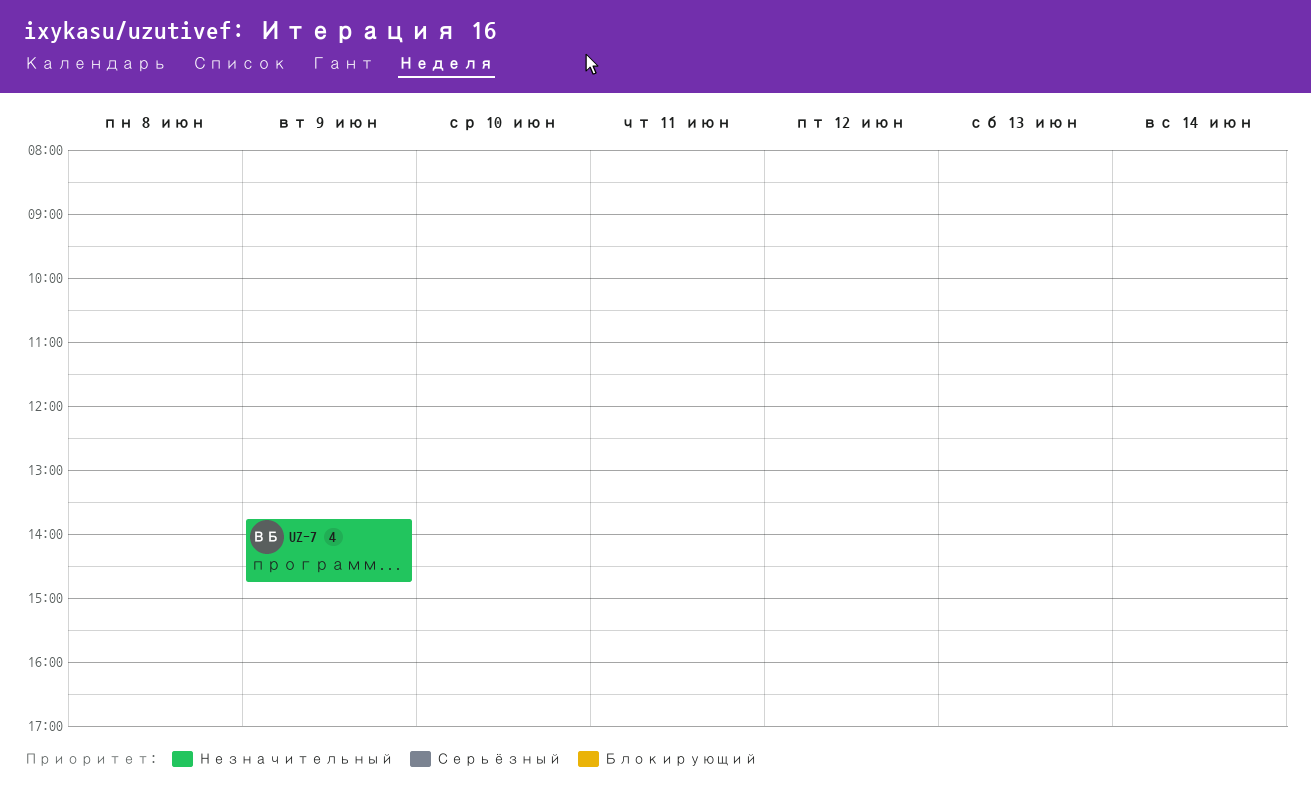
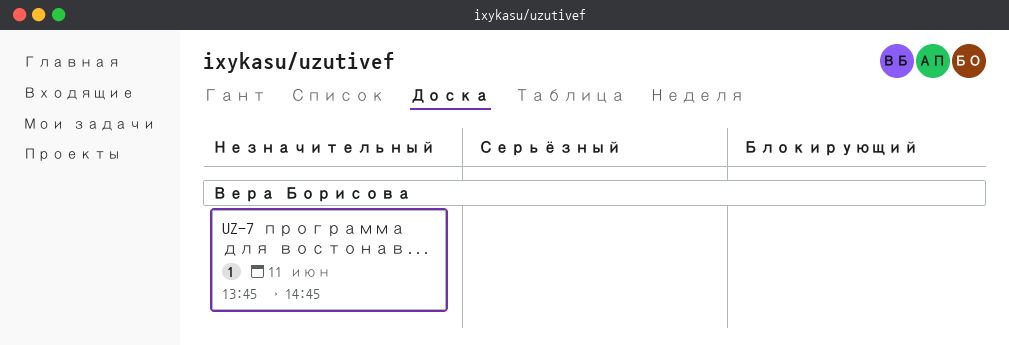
UZ-7, estimate: 4 -> 1
UZ-7, day: Jun 9 -> Jun 11

